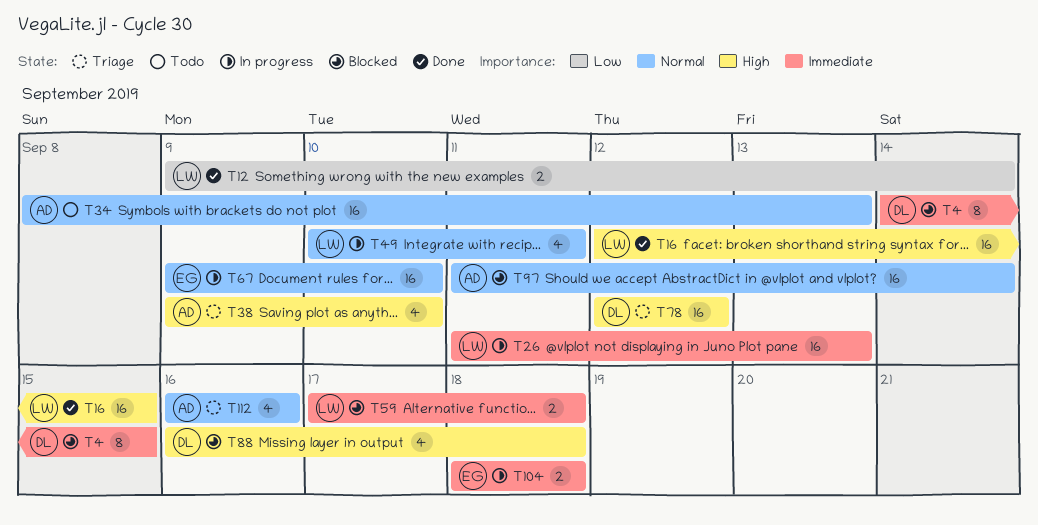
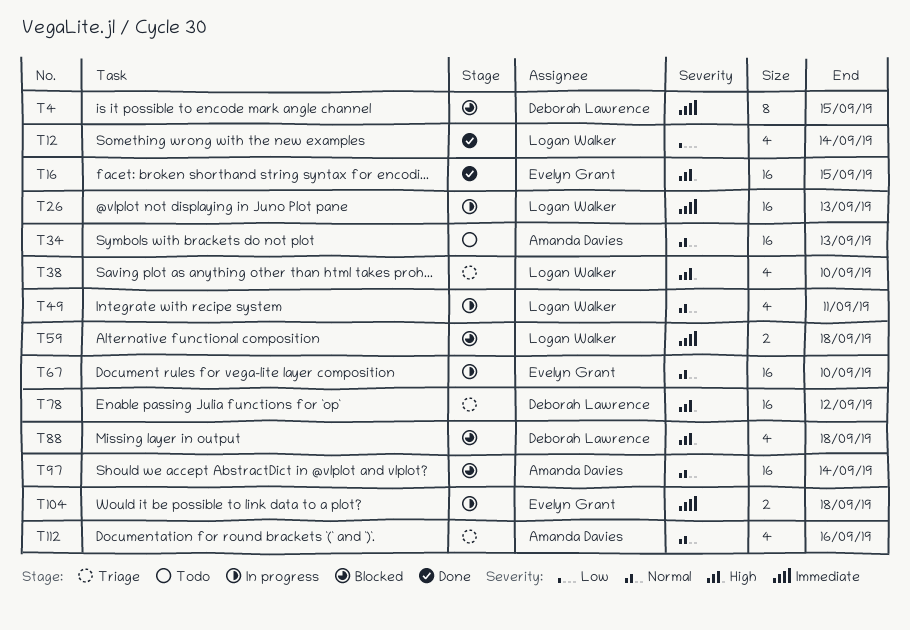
T12, estimate: 2 -> 4
T16, owner: Logan Walker -> Evelyn Grant
T38, owner: Amanda Davies -> Logan Walker

